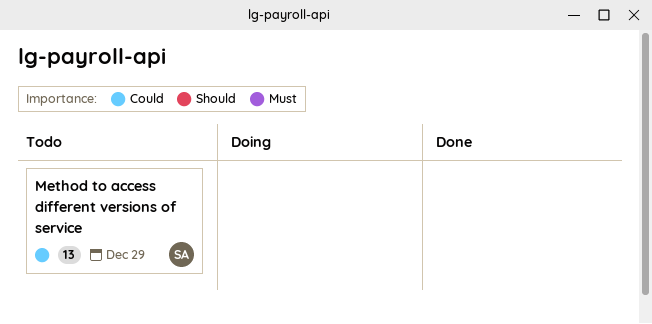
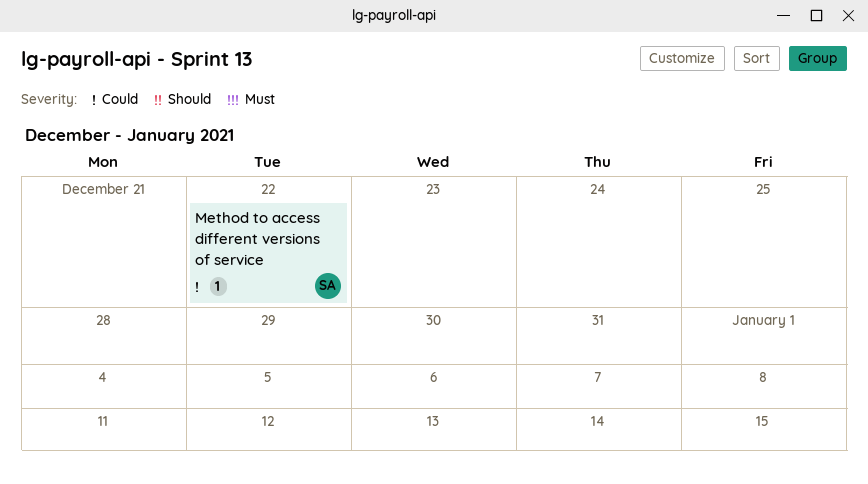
Method to access different versions of service, estimate: 13 -> 1
Method to access different versions of service, due: Dec 29 -> Dec 22

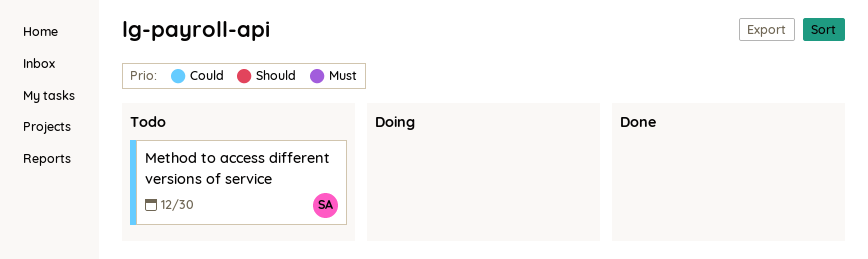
Method to access different versions of service, due: Dec 22 -> Dec 30

